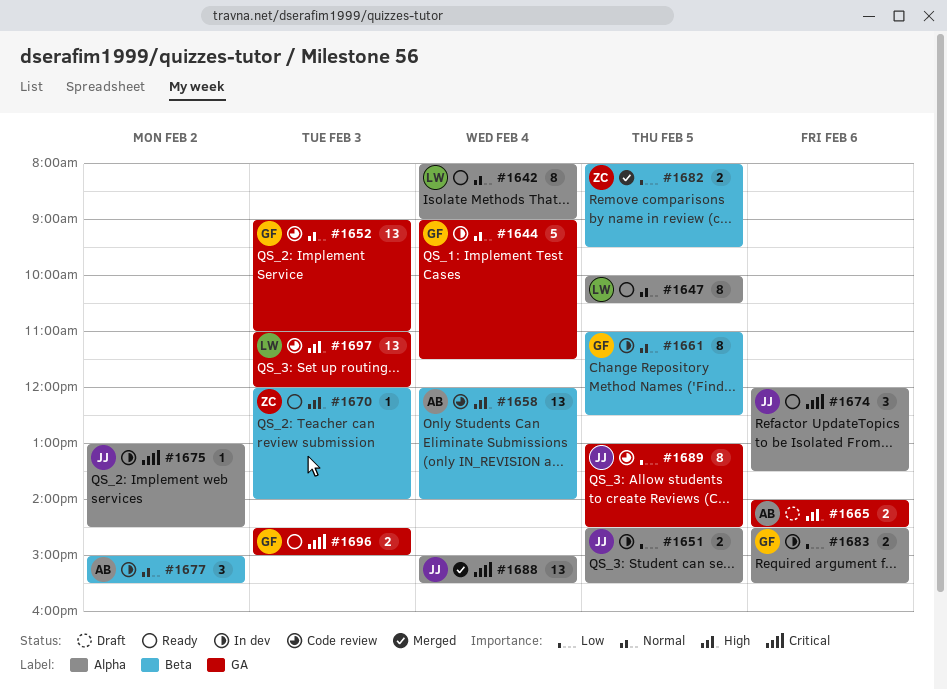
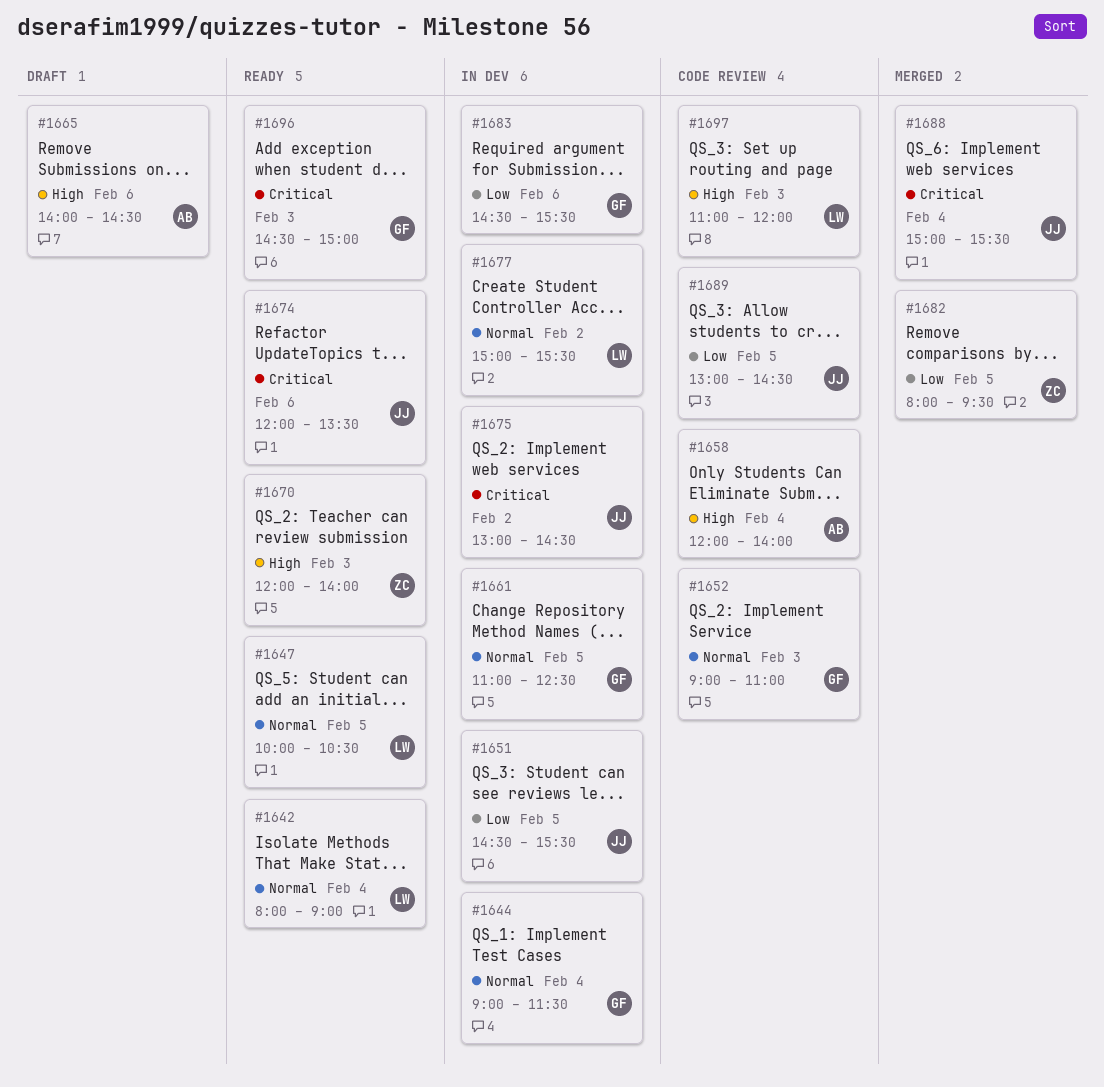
#1677, owner: AB -> LW

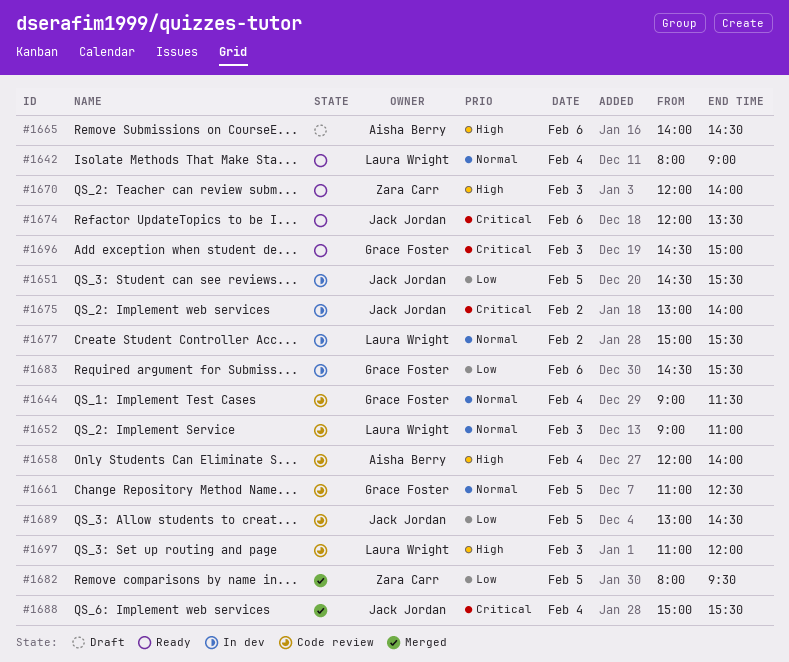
#1644, status: In dev -> Code review
#1647: present -> none
#1652, owner: Grace Foster -> Laura Wright
#1661, status: In dev -> Code review
#1675, ends: 14:30 -> 14:00

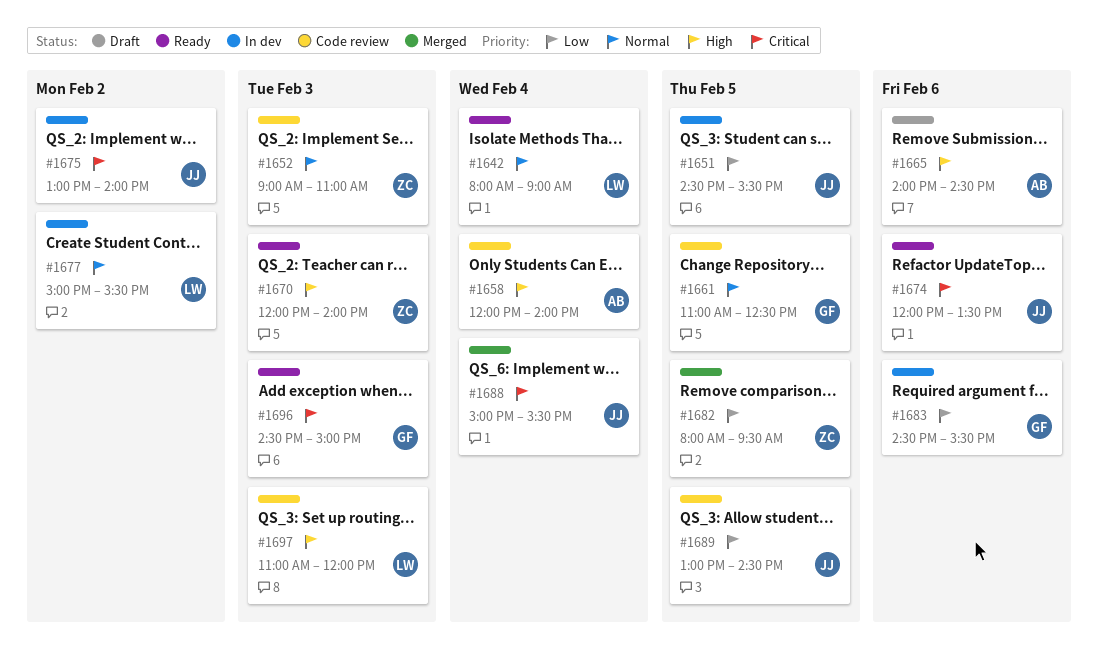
#1644: present -> none
#1652, owner: Laura Wright -> Zara Carr

